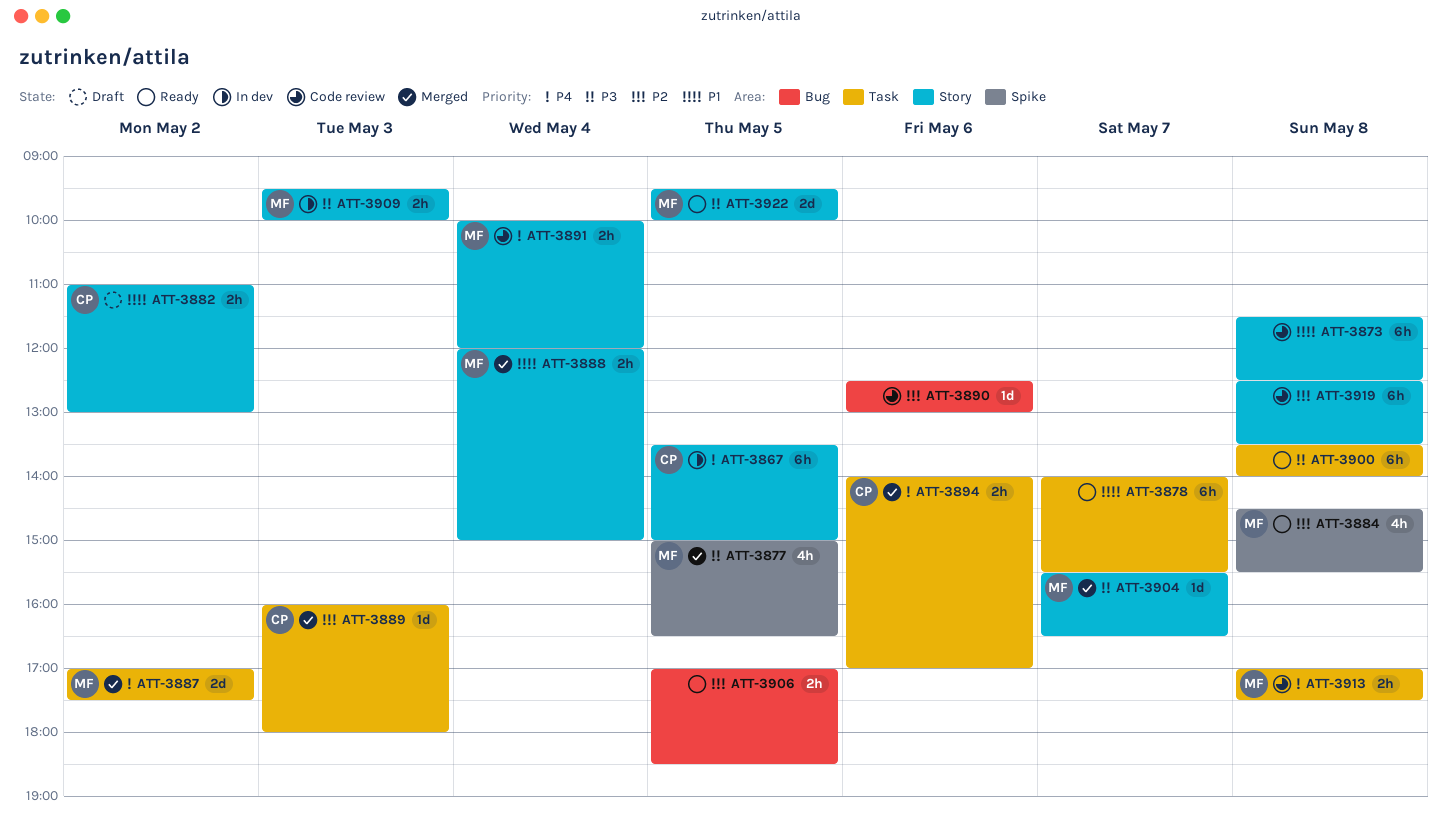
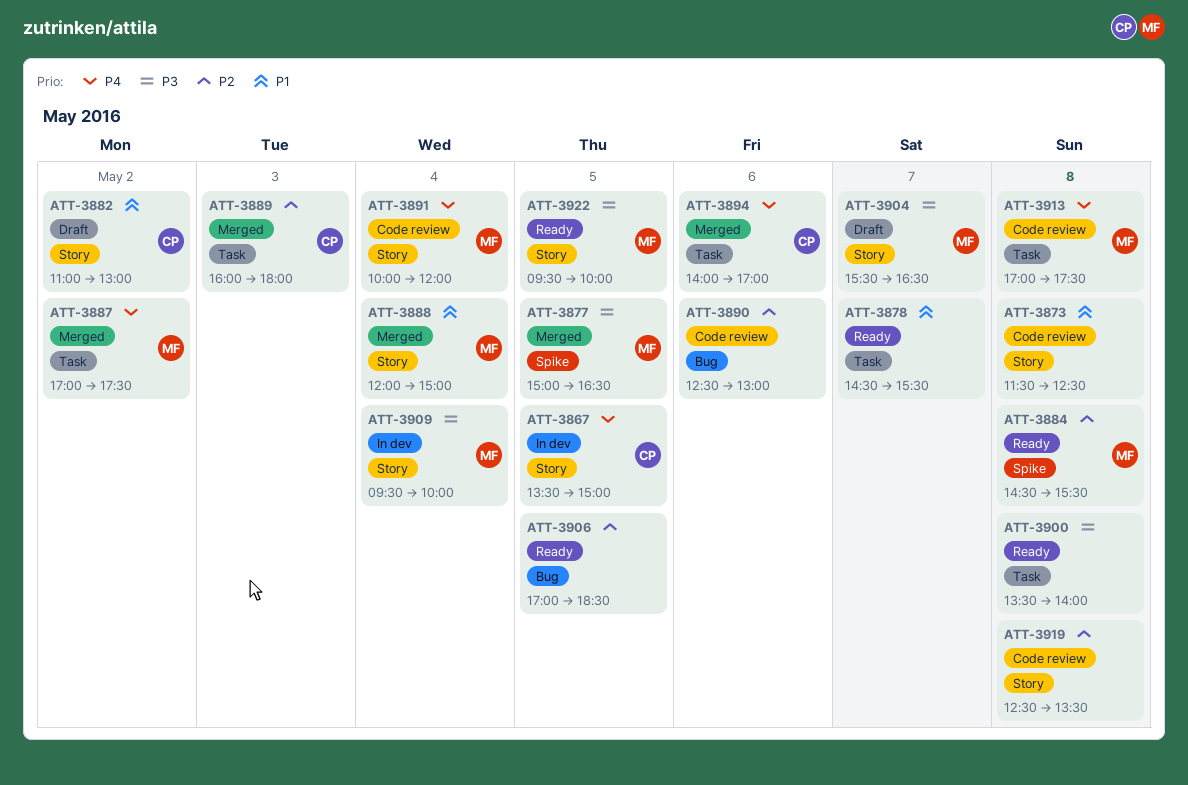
ATT-3878, begins: 14:00 -> 14:30
ATT-3904, status: Merged -> Draft
ATT-3909, day: May 3 -> May 4

